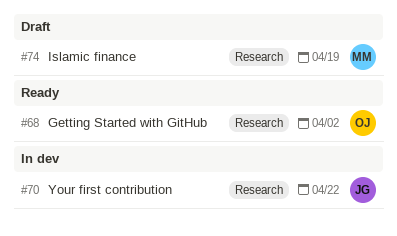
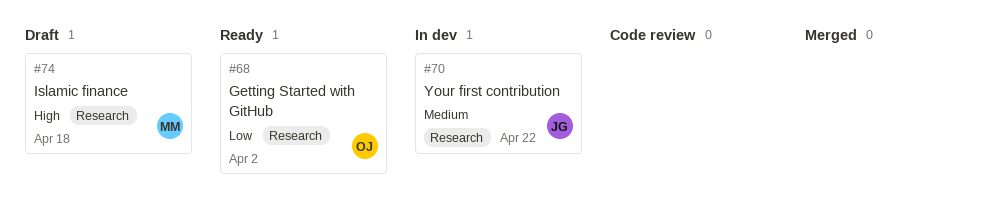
#74, due: Apr 19 -> Apr 18

